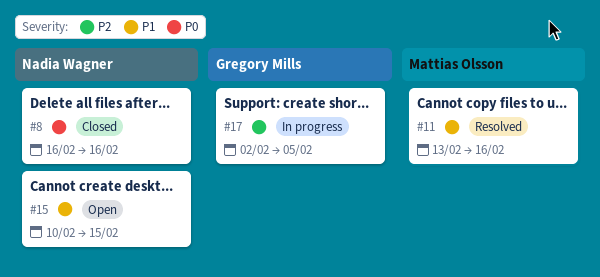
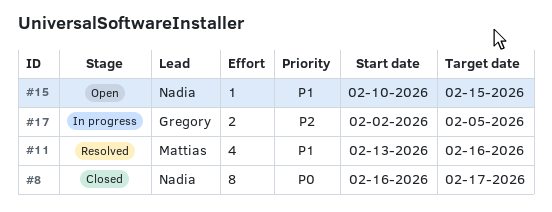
#8, due: Feb 16 -> Feb 17

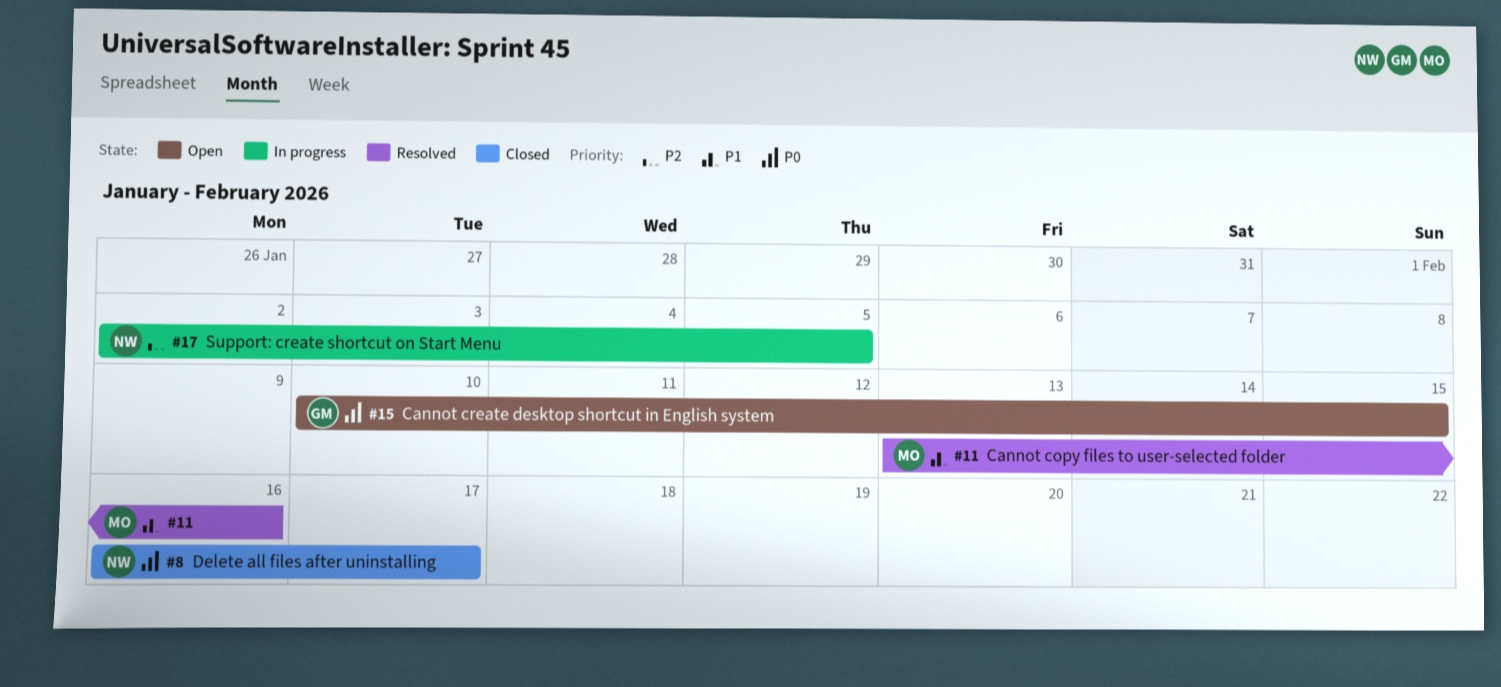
#15, owner: Nadia -> Gregory
#15, priority: P1 -> P0
#17, owner: Gregory -> Nadia

